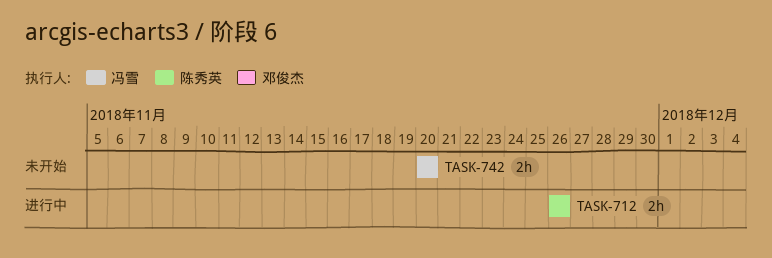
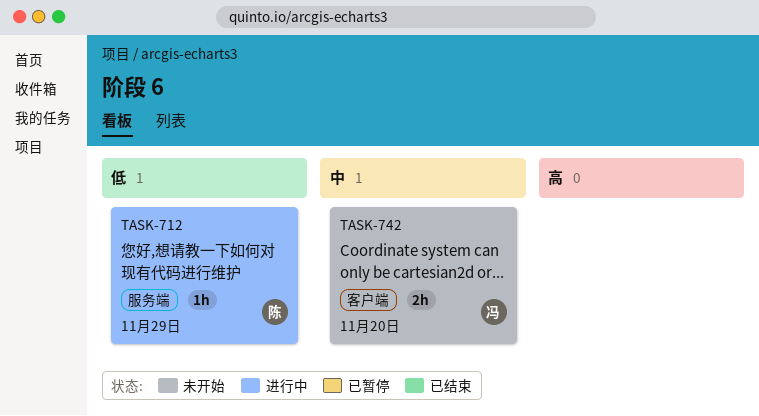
TASK-712, estimate: 2h -> 1h
TASK-712, due: Nov 26 -> Nov 29

